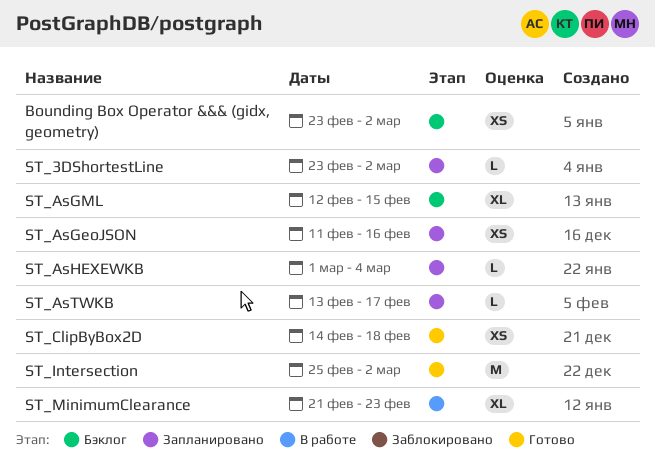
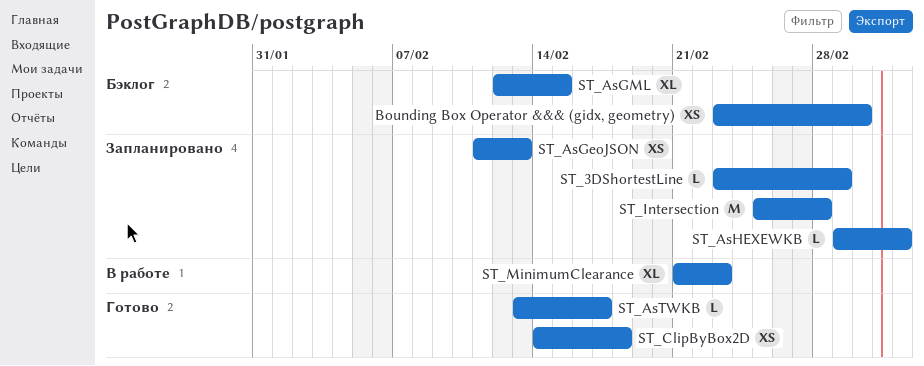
ST_3DShortestLine, due: Mar 2 -> Mar 1
ST_AsGeoJSON, due: Feb 16 -> Feb 13
ST_AsTWKB, status: Запланировано -> Готово
ST_Intersection, status: Готово -> Запланировано
ST_Intersection, due: Mar 2 -> Feb 28

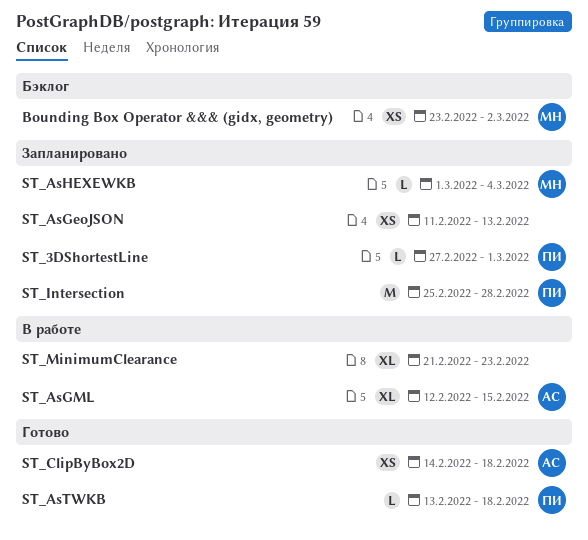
ST_3DShortestLine, start: Feb 23 -> Feb 27
ST_AsGML, status: Бэклог -> В работе
ST_AsTWKB, due: Feb 17 -> Feb 18

